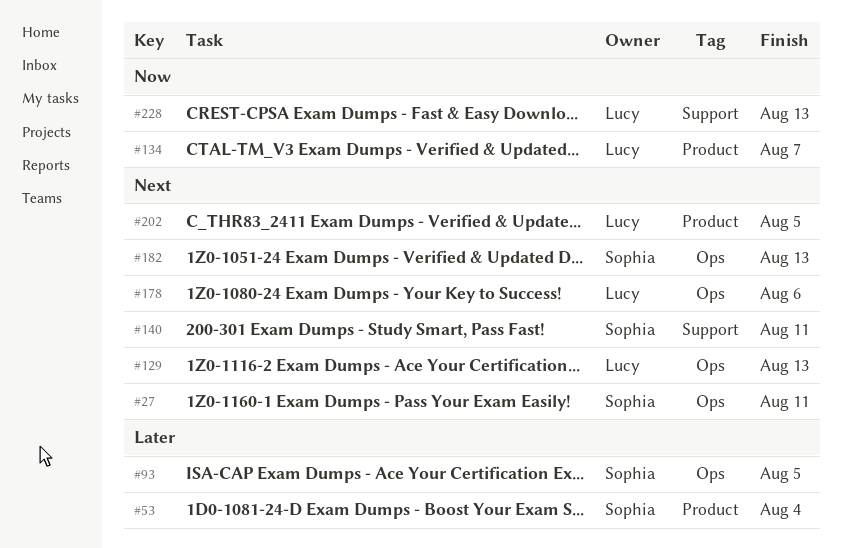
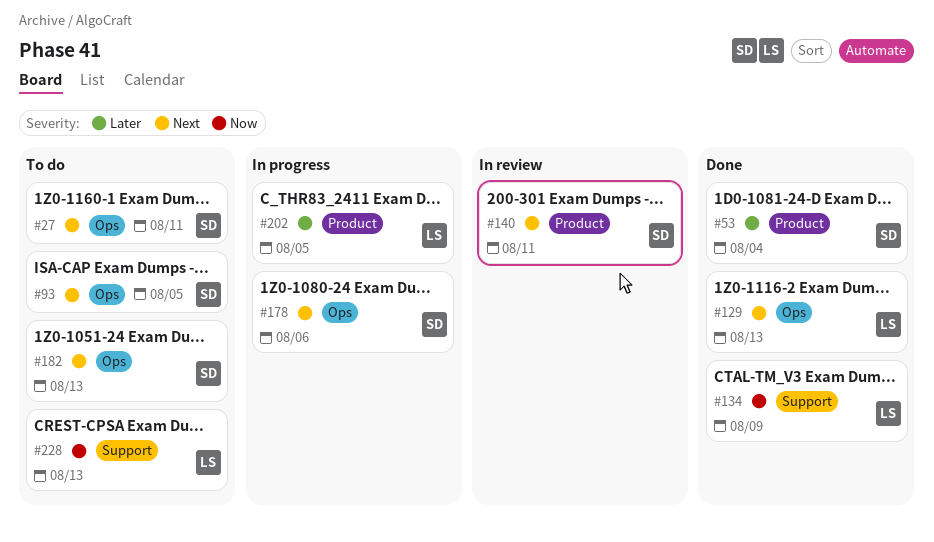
#93, priority: Later -> Next
#134, label: Product -> Support
#134, due: Aug 7 -> Aug 9
#140, label: Support -> Product
#178, owner: Lucy -> Sophia
#202, priority: Next -> Later

